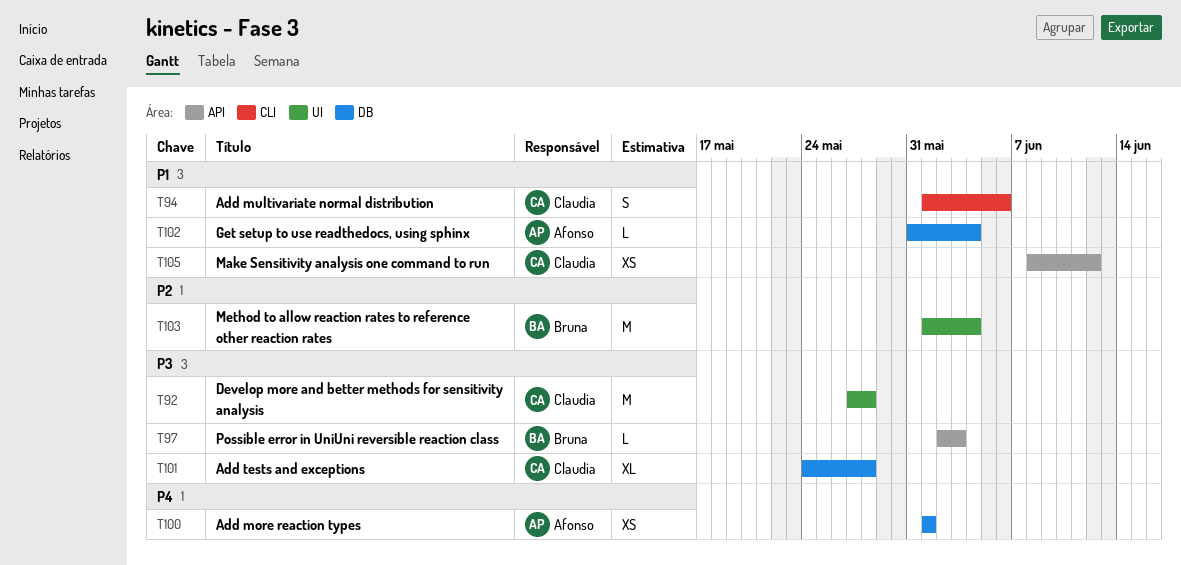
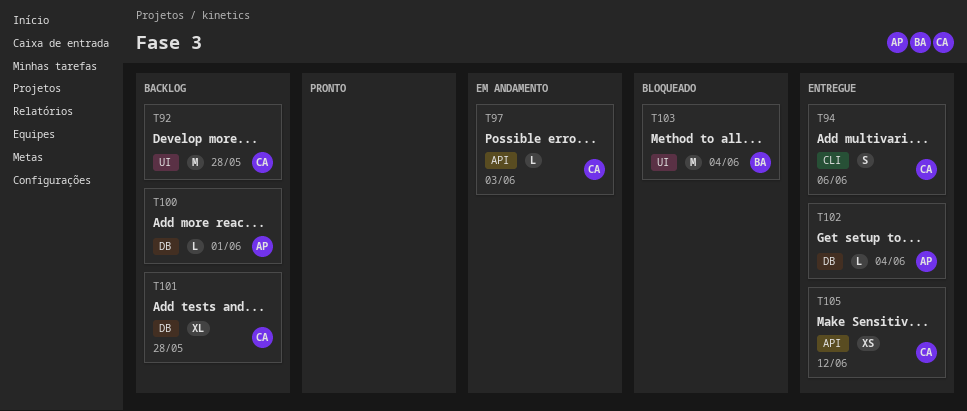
T97, owner: Bruna -> Claudia
T100, estimate: XS -> L

